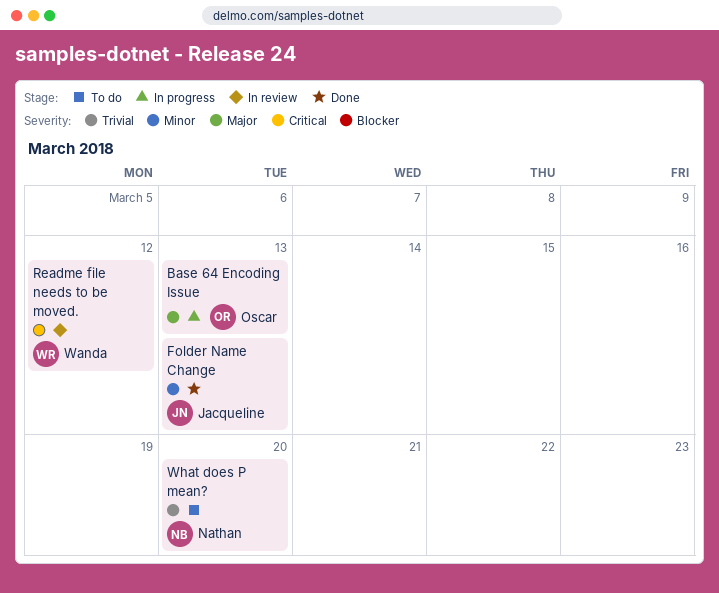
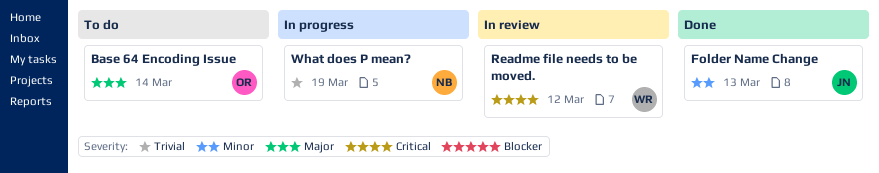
Base 64 Encoding Issue, status: In progress -> To do
Base 64 Encoding Issue, due: Mar 13 -> Mar 14
What does P mean?, status: To do -> In progress
What does P mean?, due: Mar 20 -> Mar 19

